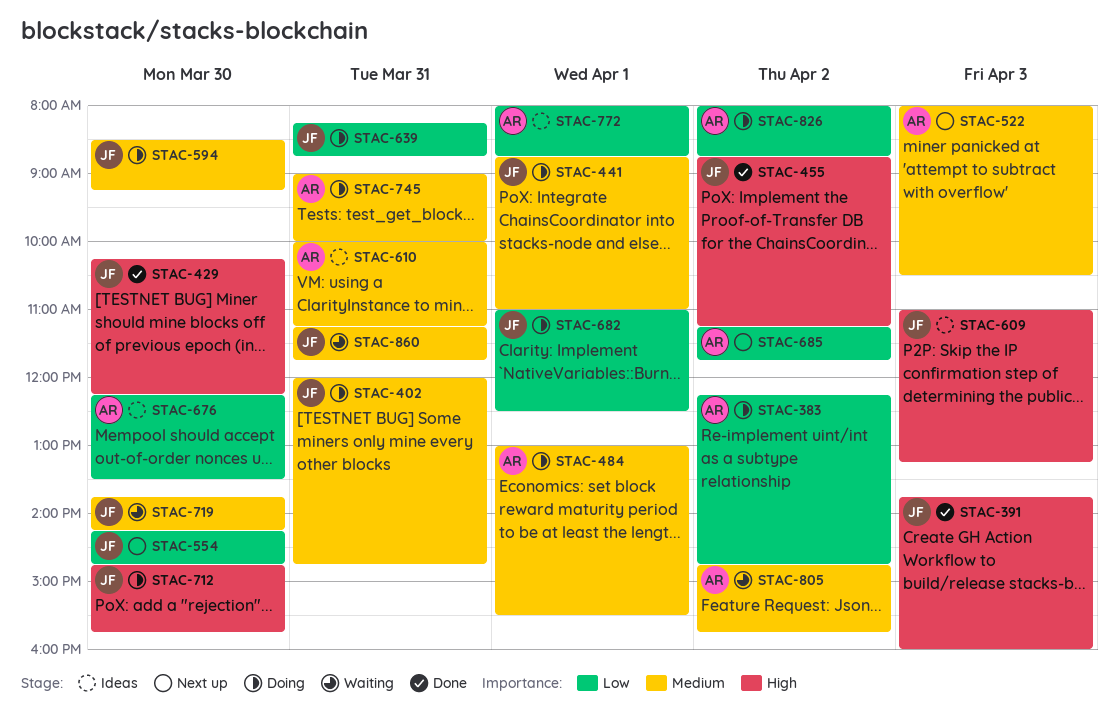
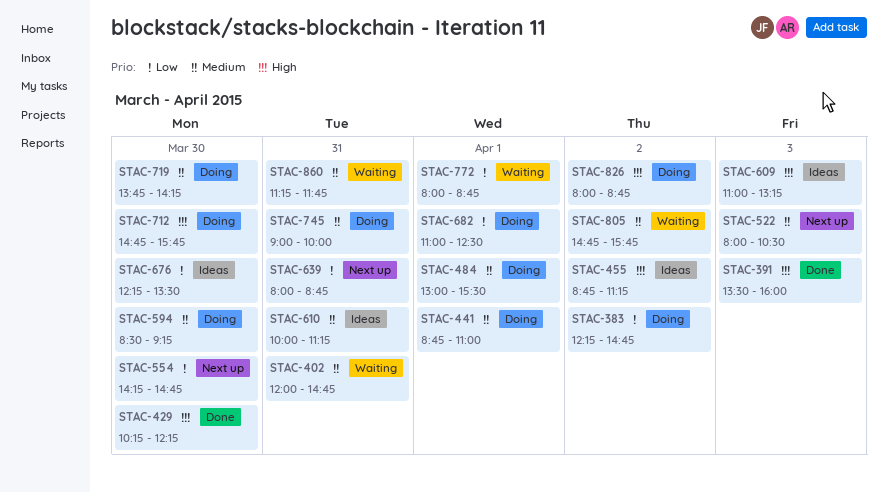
STAC-391, begins: 13:45 -> 13:30
STAC-402, status: Doing -> Waiting
STAC-455, status: Done -> Ideas
STAC-639, status: Doing -> Next up
STAC-639, begins: 08:15 -> 08:00
STAC-685: present -> none
STAC-719, status: Waiting -> Doing
STAC-772, status: Ideas -> Waiting
STAC-826, priority: Low -> High

